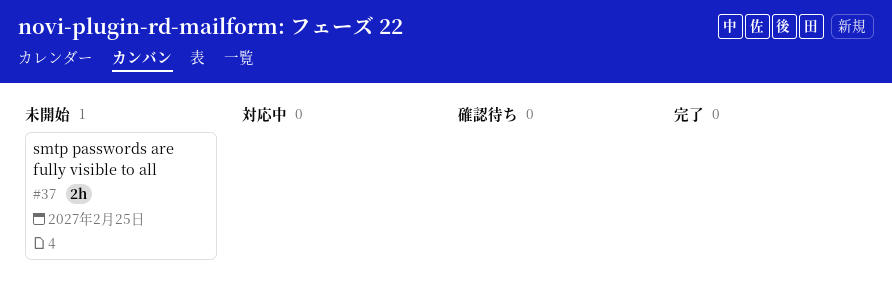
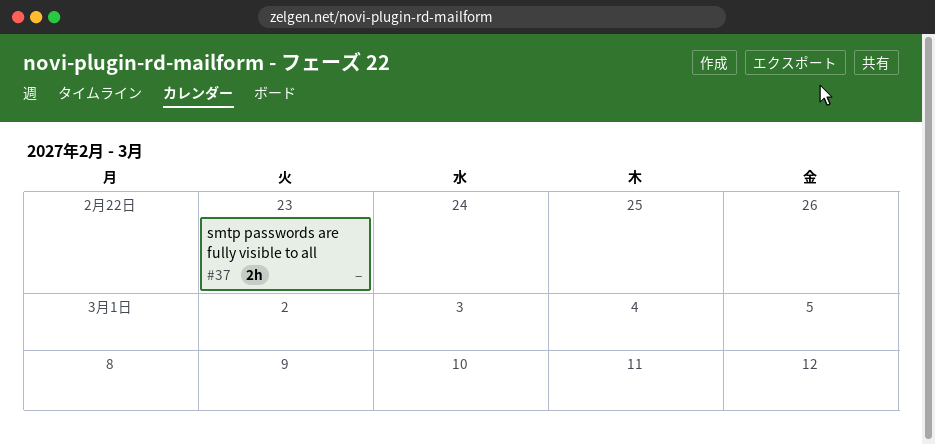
#37, due: Feb 25 -> Feb 23

